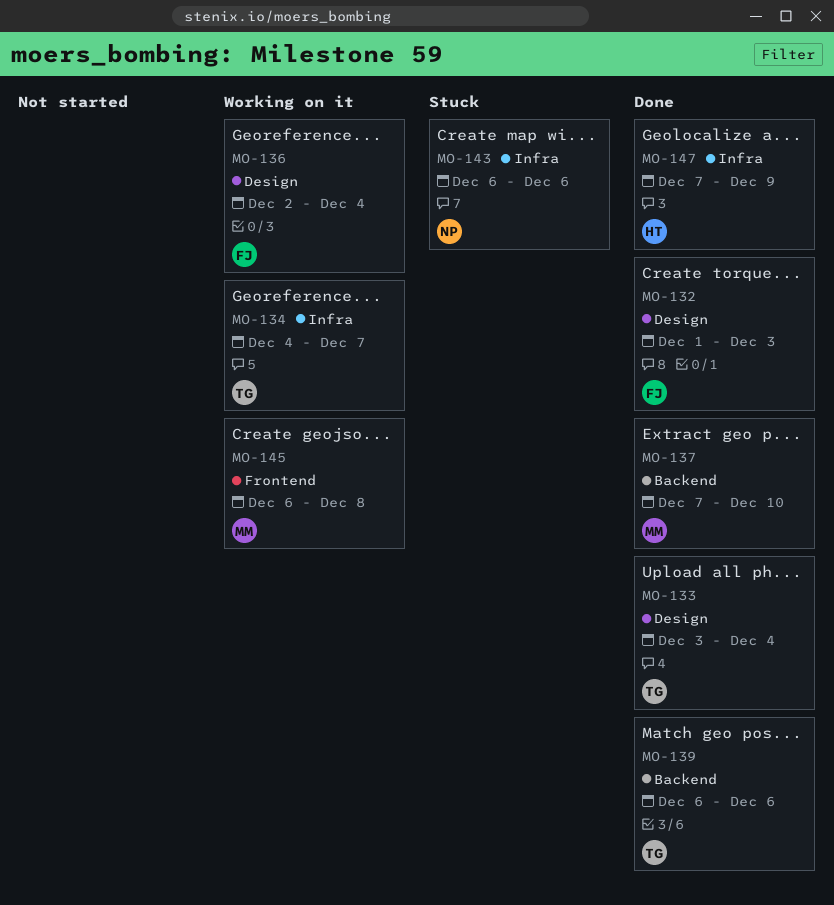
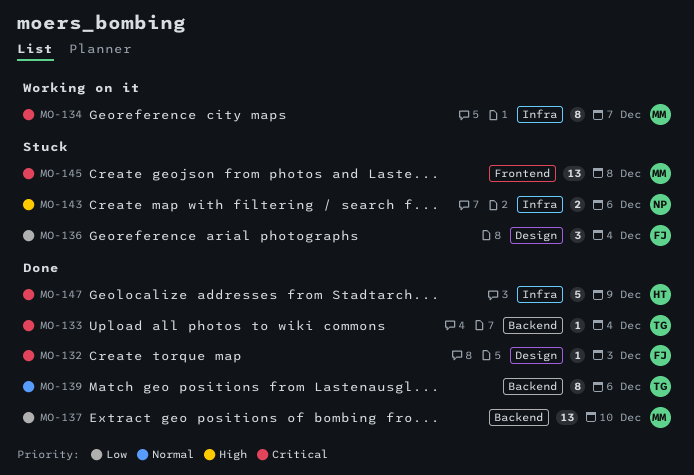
MO-133, label: Design -> Backend
MO-134, owner: TG -> MM
MO-136, status: Working on it -> Stuck
MO-145, status: Working on it -> Stuck

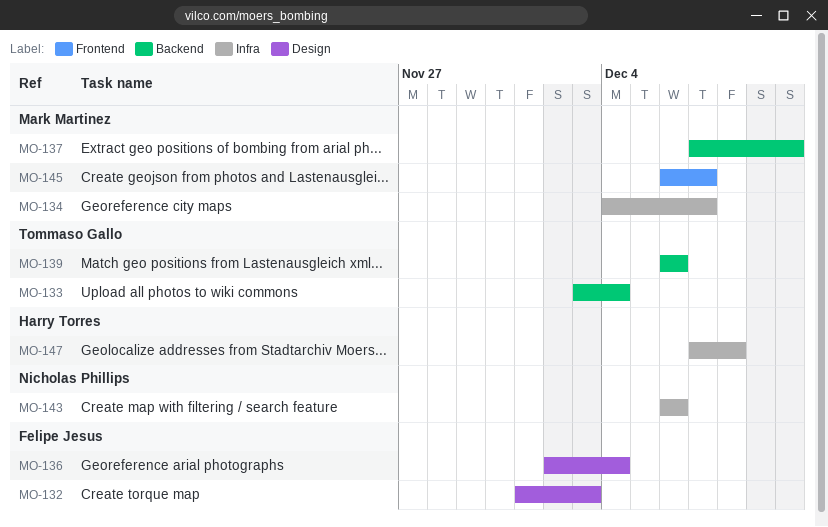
MO-145, due: Dec 8 -> Dec 7
MO-147, due: Dec 9 -> Dec 8

